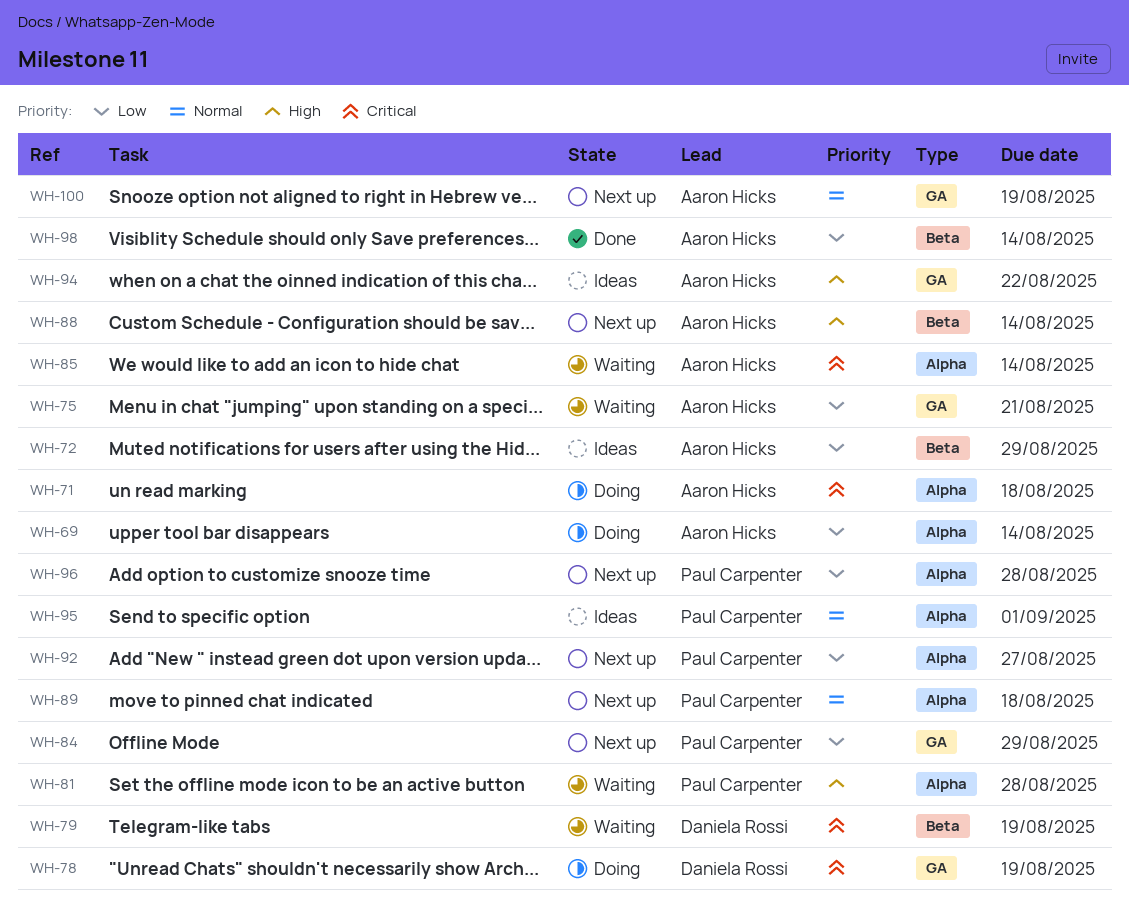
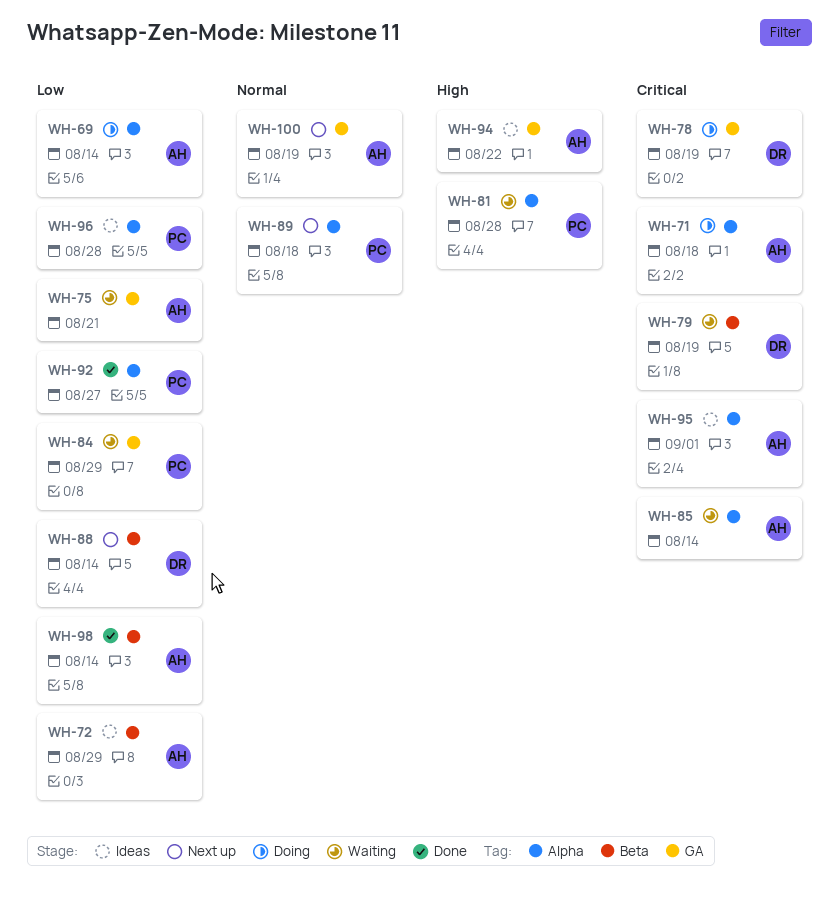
WH-84, status: Next up -> Waiting
WH-88, owner: Aaron Hicks -> Daniela Rossi
WH-88, priority: High -> Low
WH-92, status: Next up -> Done
WH-95, owner: Paul Carpenter -> Aaron Hicks
WH-95, priority: Normal -> Critical
WH-96, status: Next up -> Ideas

